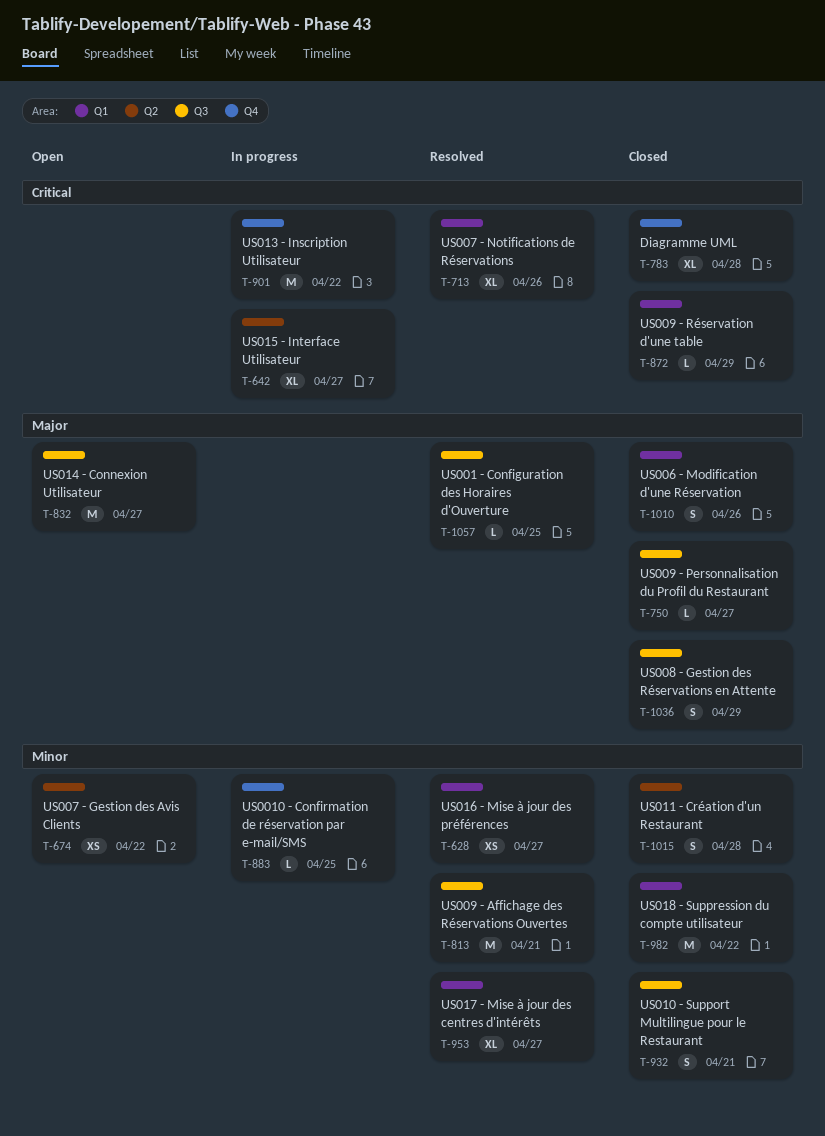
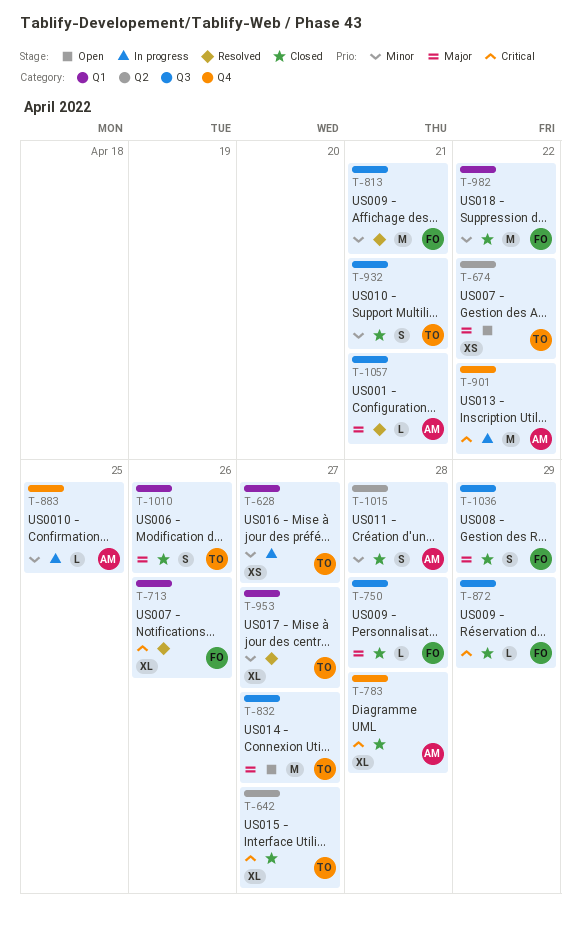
T-628, status: Resolved -> In progress
T-642, status: In progress -> Closed
T-674, priority: Minor -> Major
T-750, due: Apr 27 -> Apr 28
T-872, label: Q1 -> Q3
T-1057, due: Apr 25 -> Apr 21

